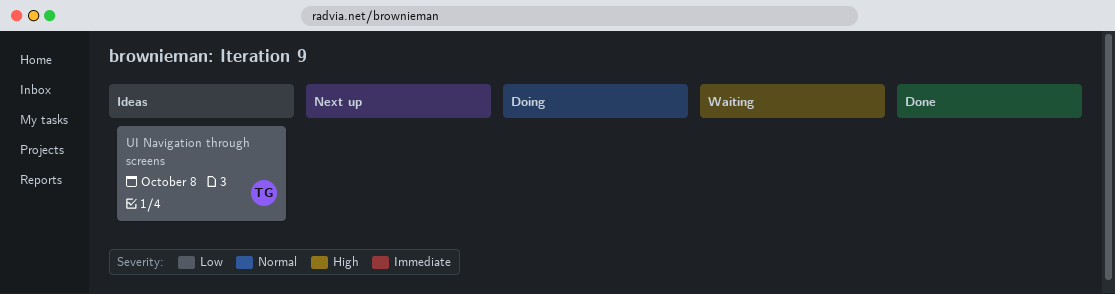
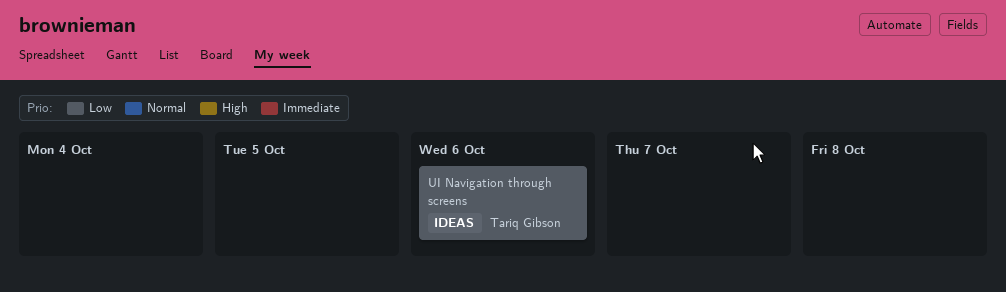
UI Navigation through screens, due: Oct 8 -> Oct 6

